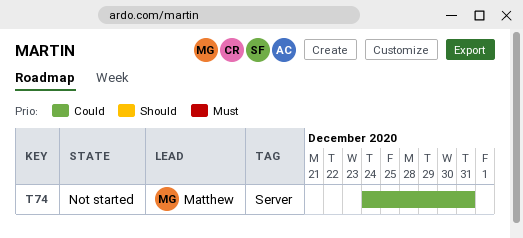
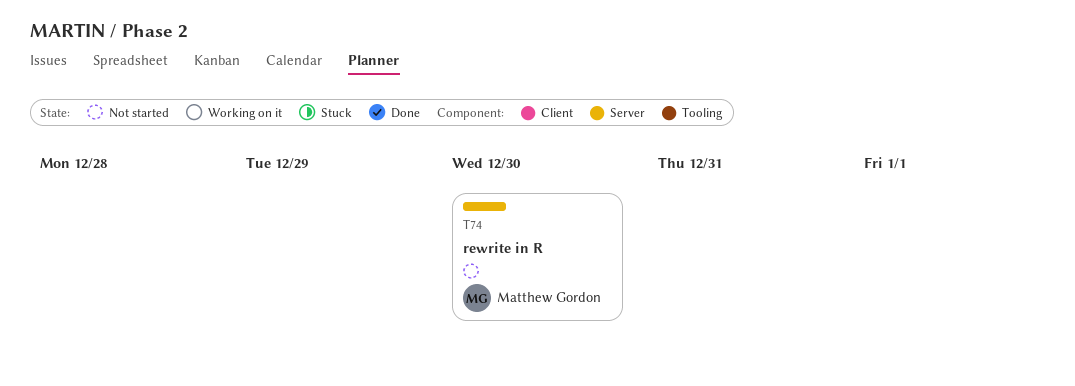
T74, due: Dec 31 -> Dec 30

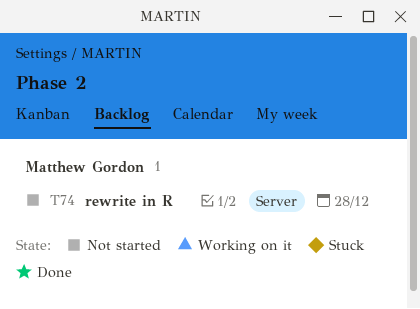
T74, due: Dec 30 -> Dec 28

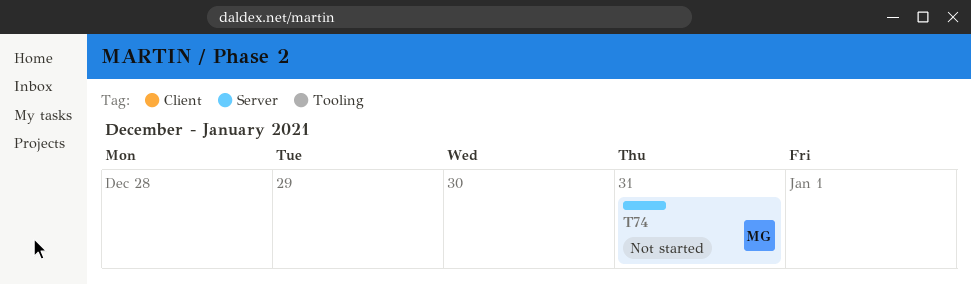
T74, due: Dec 28 -> Dec 31

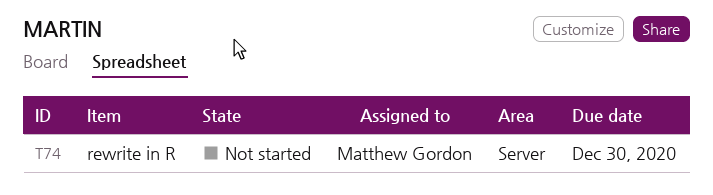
T74, due: Dec 31 -> Dec 30

